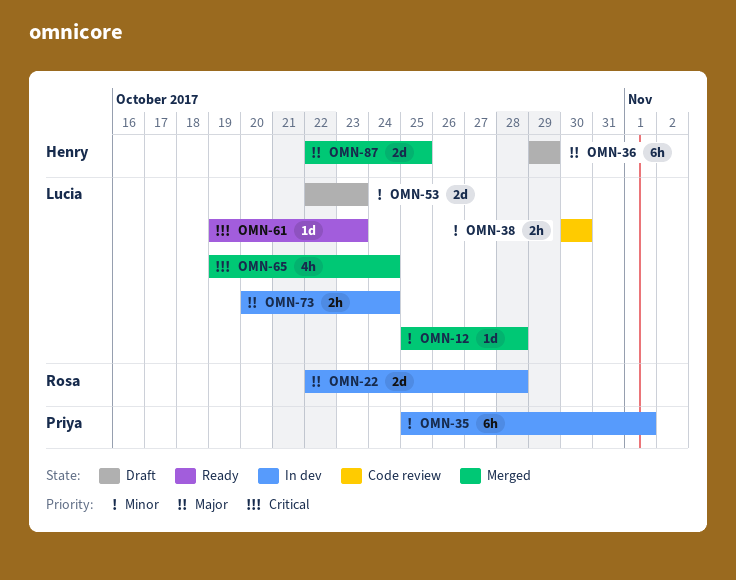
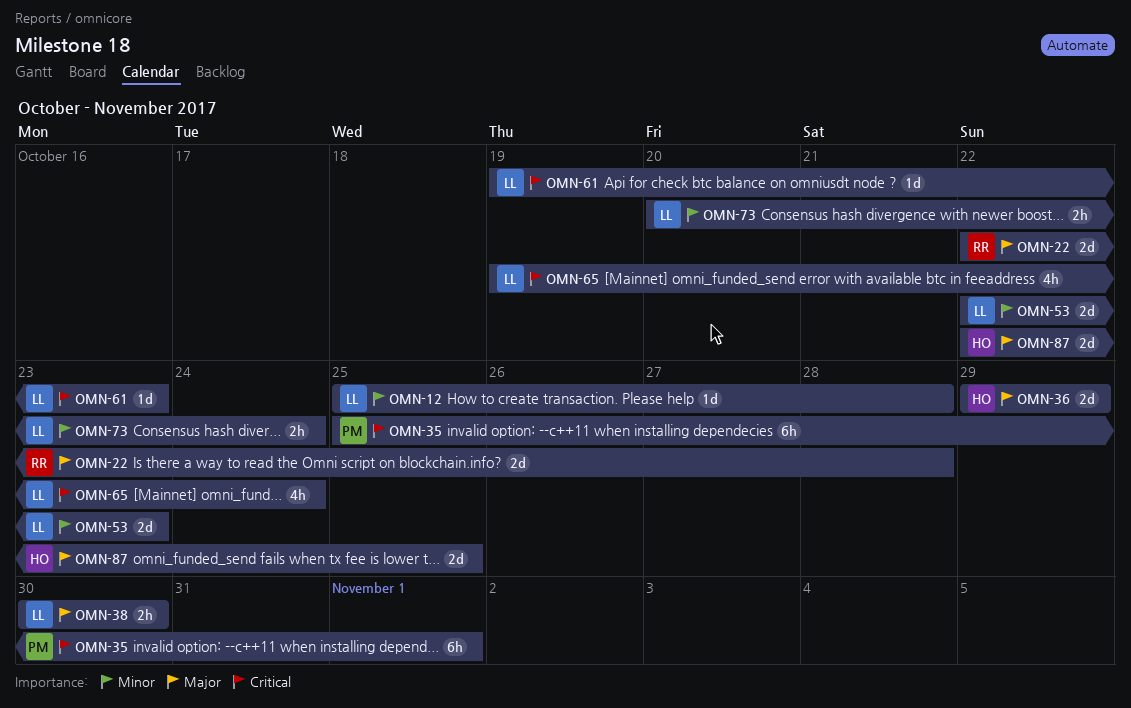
OMN-35, priority: Minor -> Critical
OMN-36, estimate: 6h -> 2d
OMN-38, priority: Minor -> Major
OMN-73, priority: Major -> Minor

